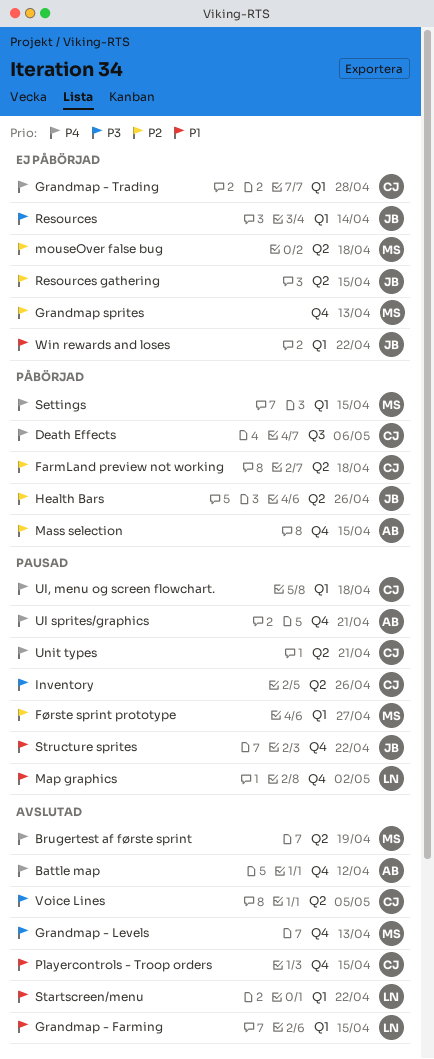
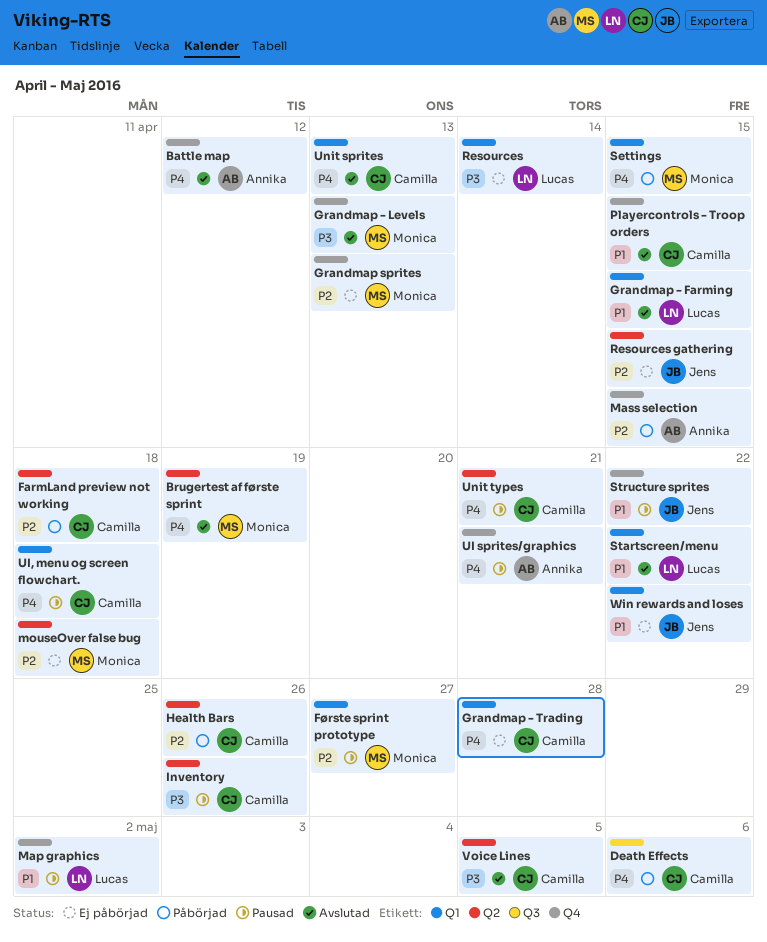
Health Bars, owner: Jens -> Camilla
Resources, owner: Jens -> Lucas
Unit sprites: none -> present

